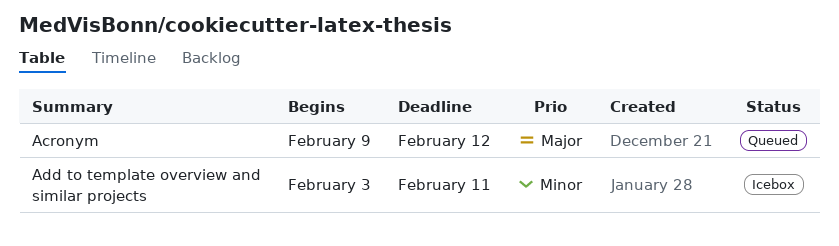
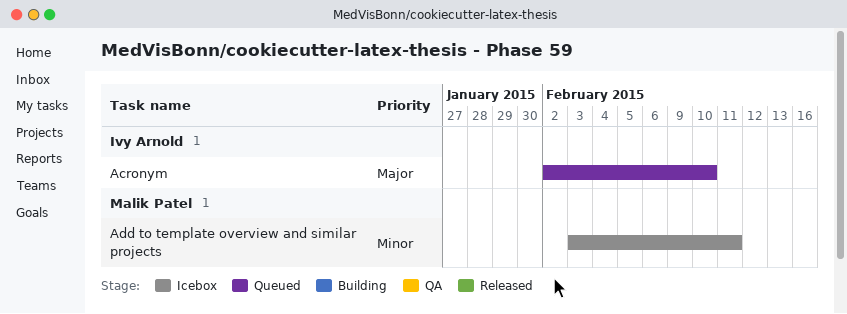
Acronym, start: Feb 9 -> Feb 2
Acronym, due: Feb 12 -> Feb 10

